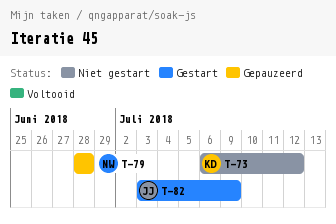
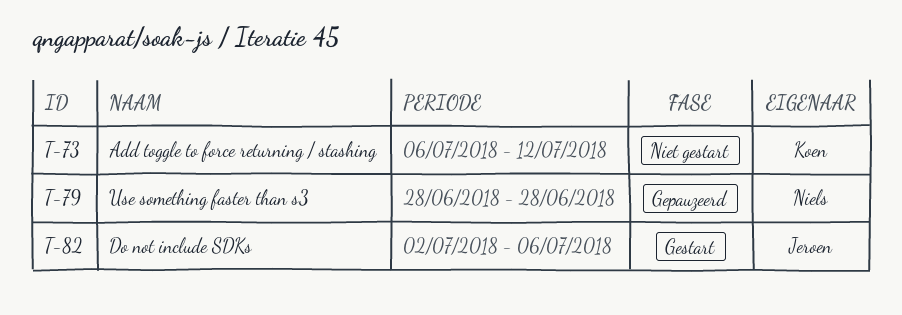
T-82, start: Jul 3 -> Jul 2
T-82, due: Jul 9 -> Jul 6

